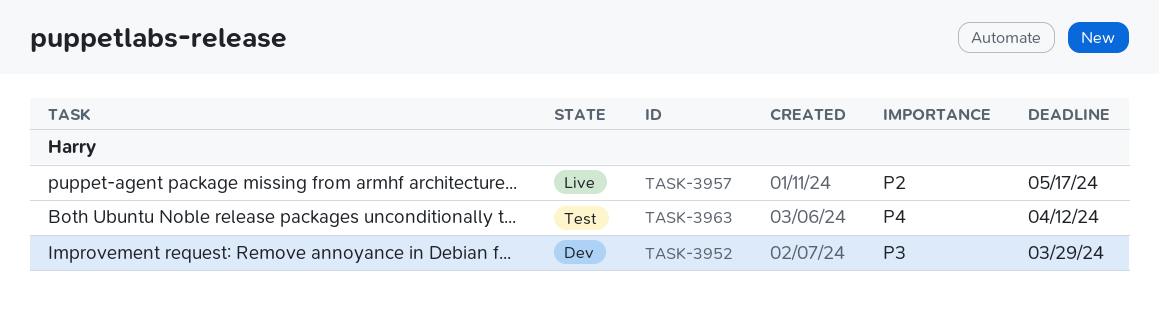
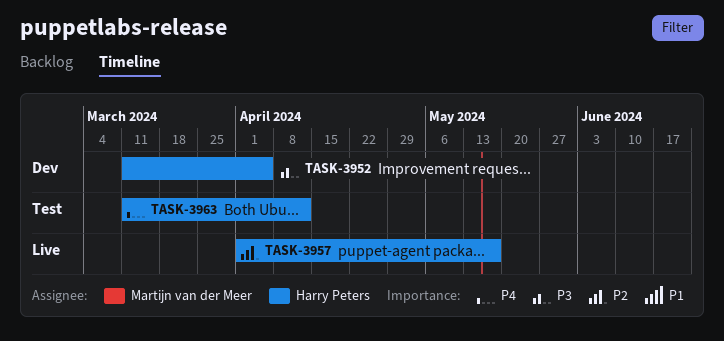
TASK-3952, due: Mar 29 -> Apr 5

